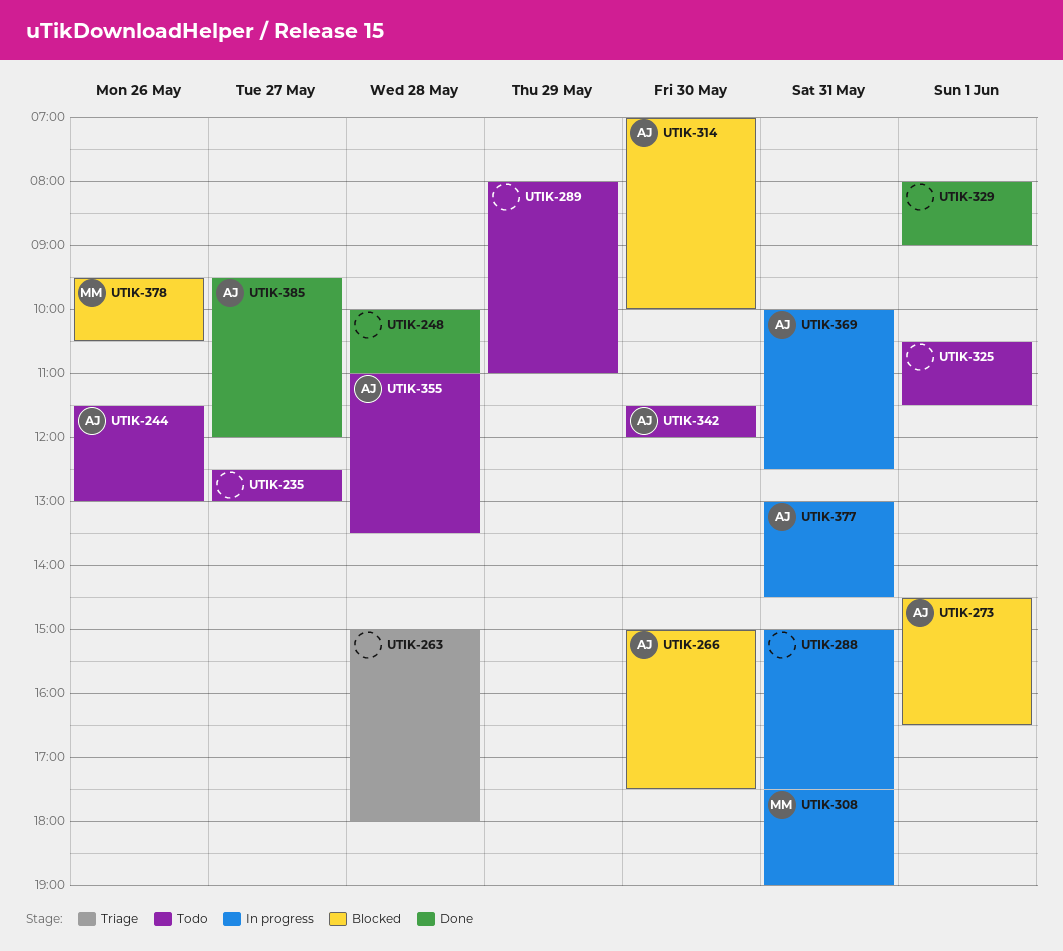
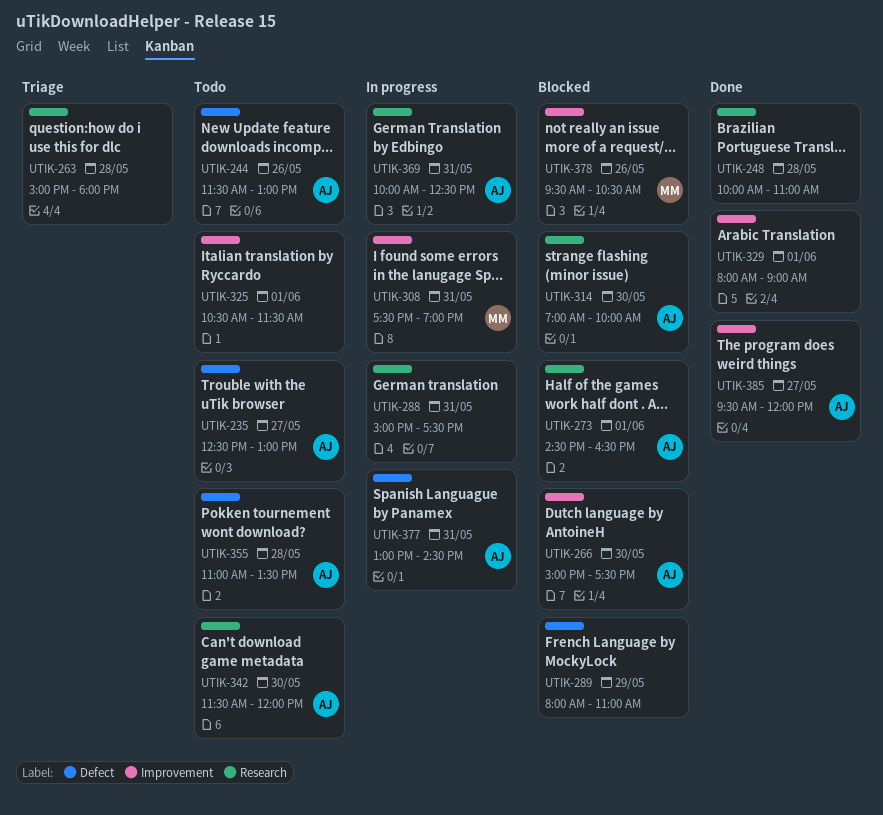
UTIK-235, owner: none -> AJ
UTIK-289, status: Todo -> Blocked

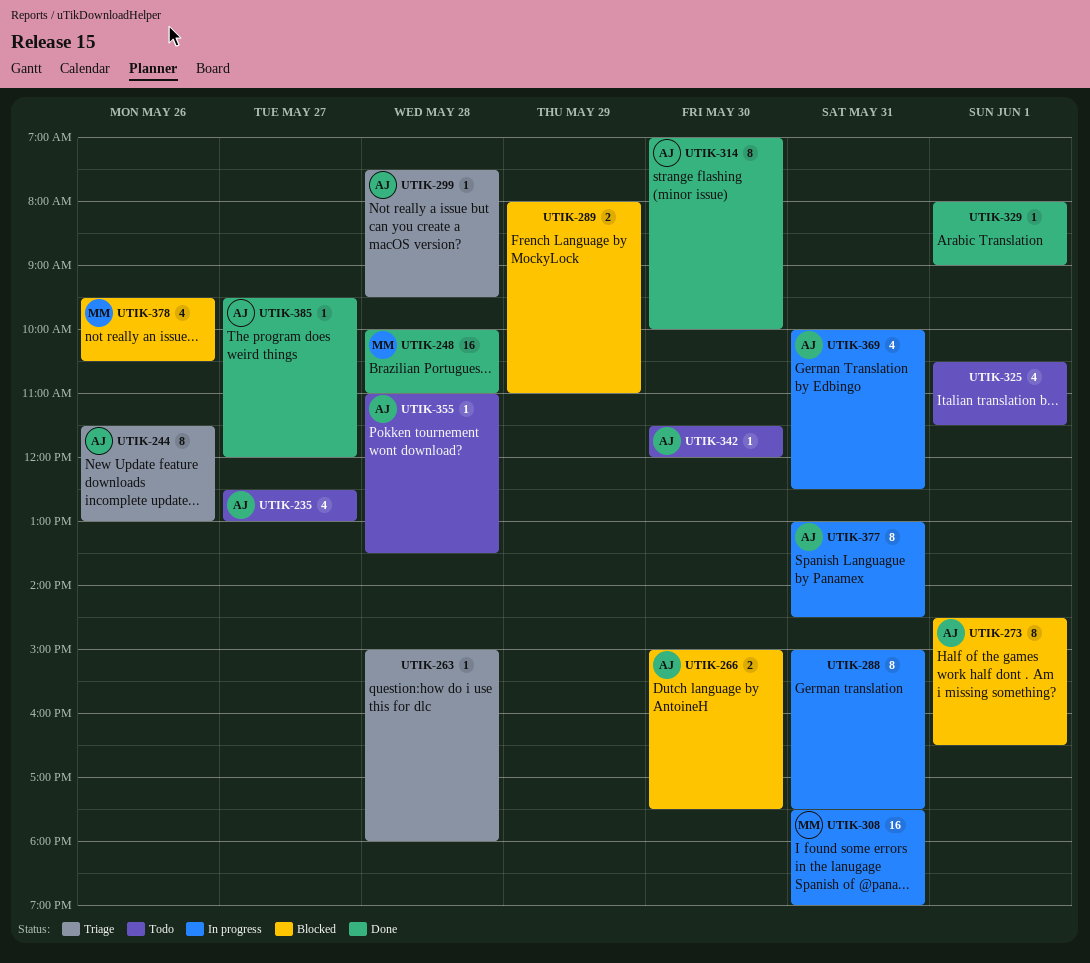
UTIK-244, status: Todo -> Triage
UTIK-248, owner: none -> MM
UTIK-299: none -> present
UTIK-314, status: Blocked -> Done

